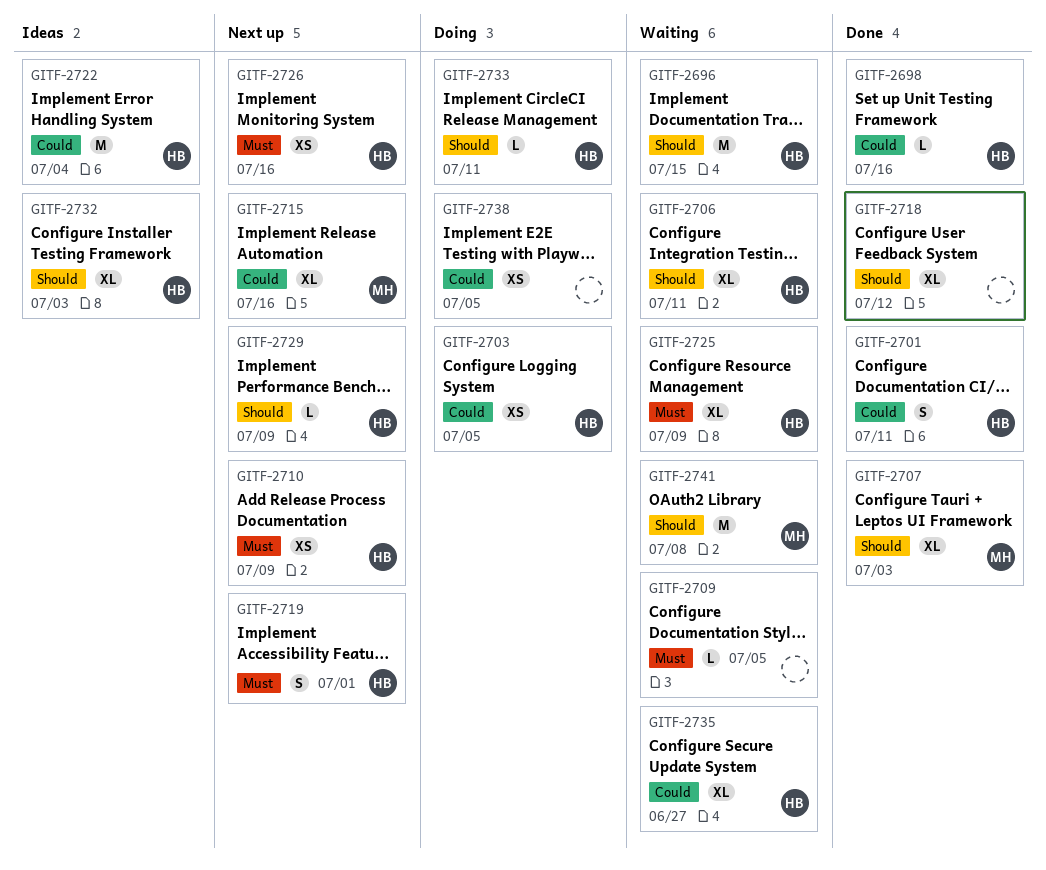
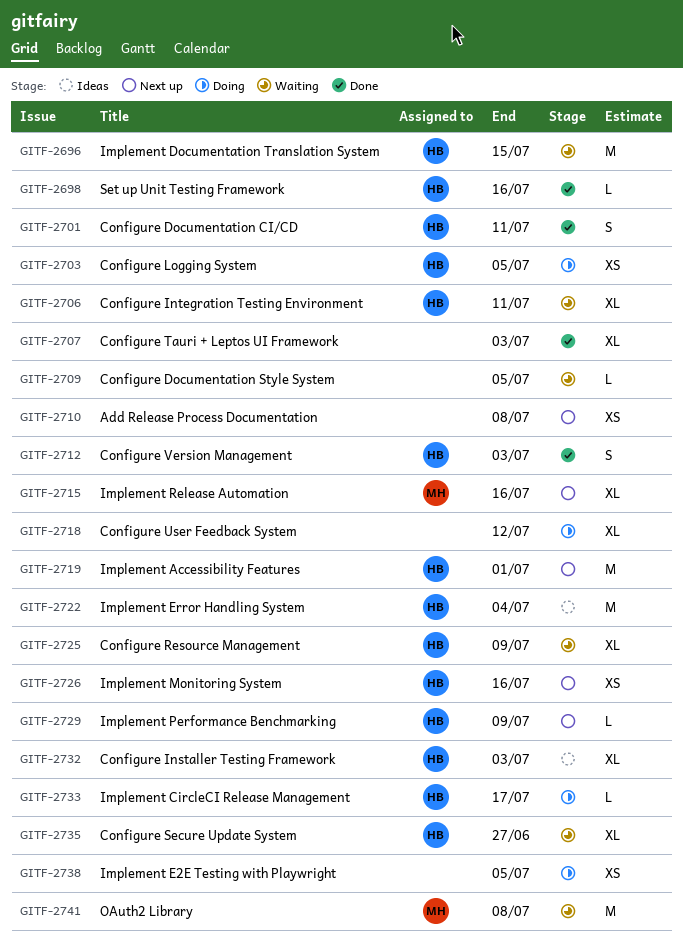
GITF-2707, owner: MH -> none
GITF-2710, owner: HB -> none
GITF-2710, due: Jul 9 -> Jul 8
GITF-2712: none -> present
GITF-2718, status: Done -> Doing
GITF-2719, estimate: S -> M
GITF-2733, due: Jul 11 -> Jul 17

